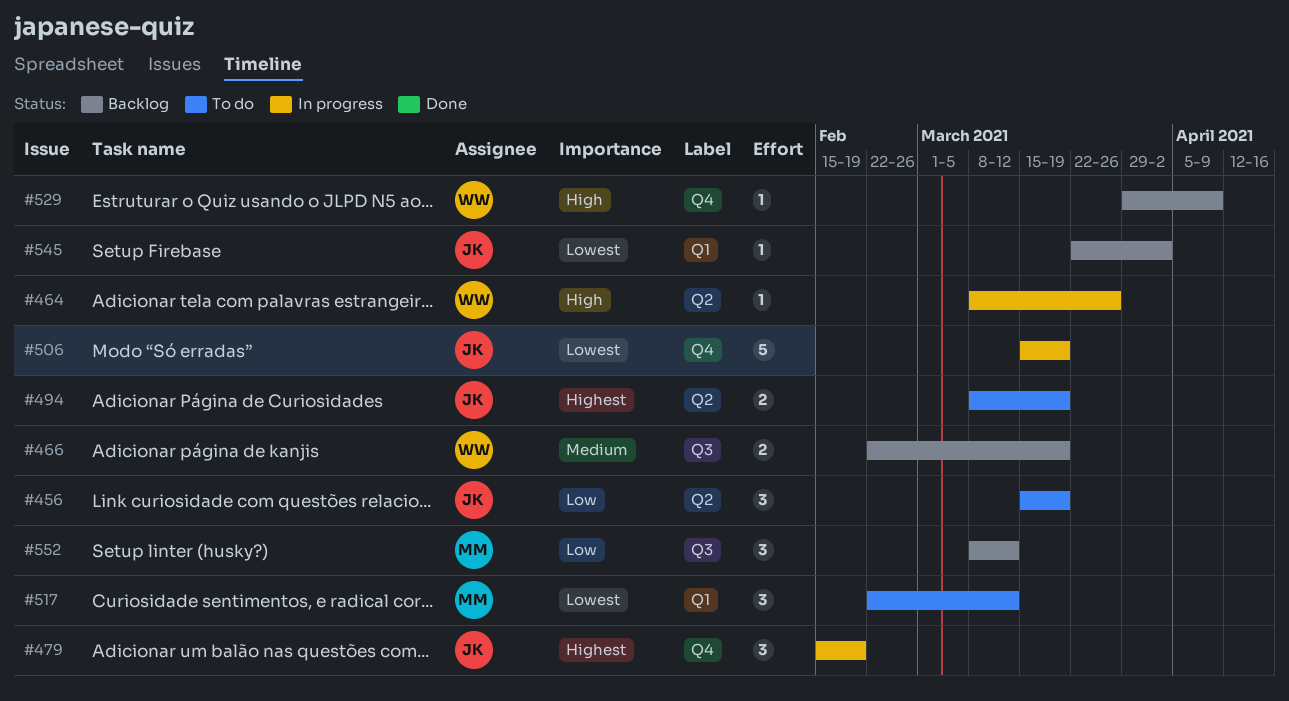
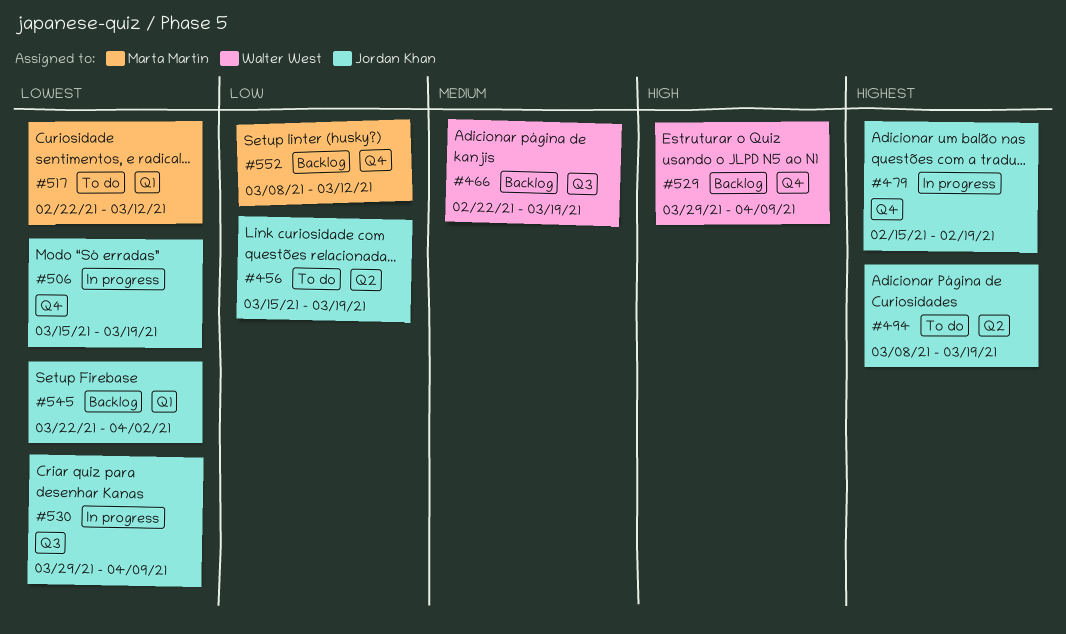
#464: present -> none
#530: none -> present
#552, label: Q3 -> Q4

